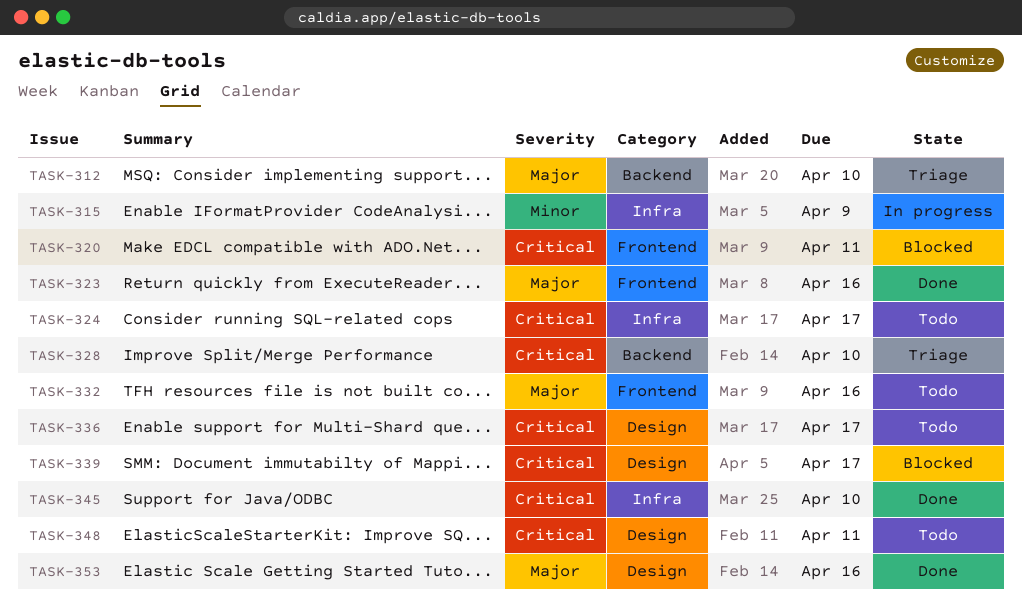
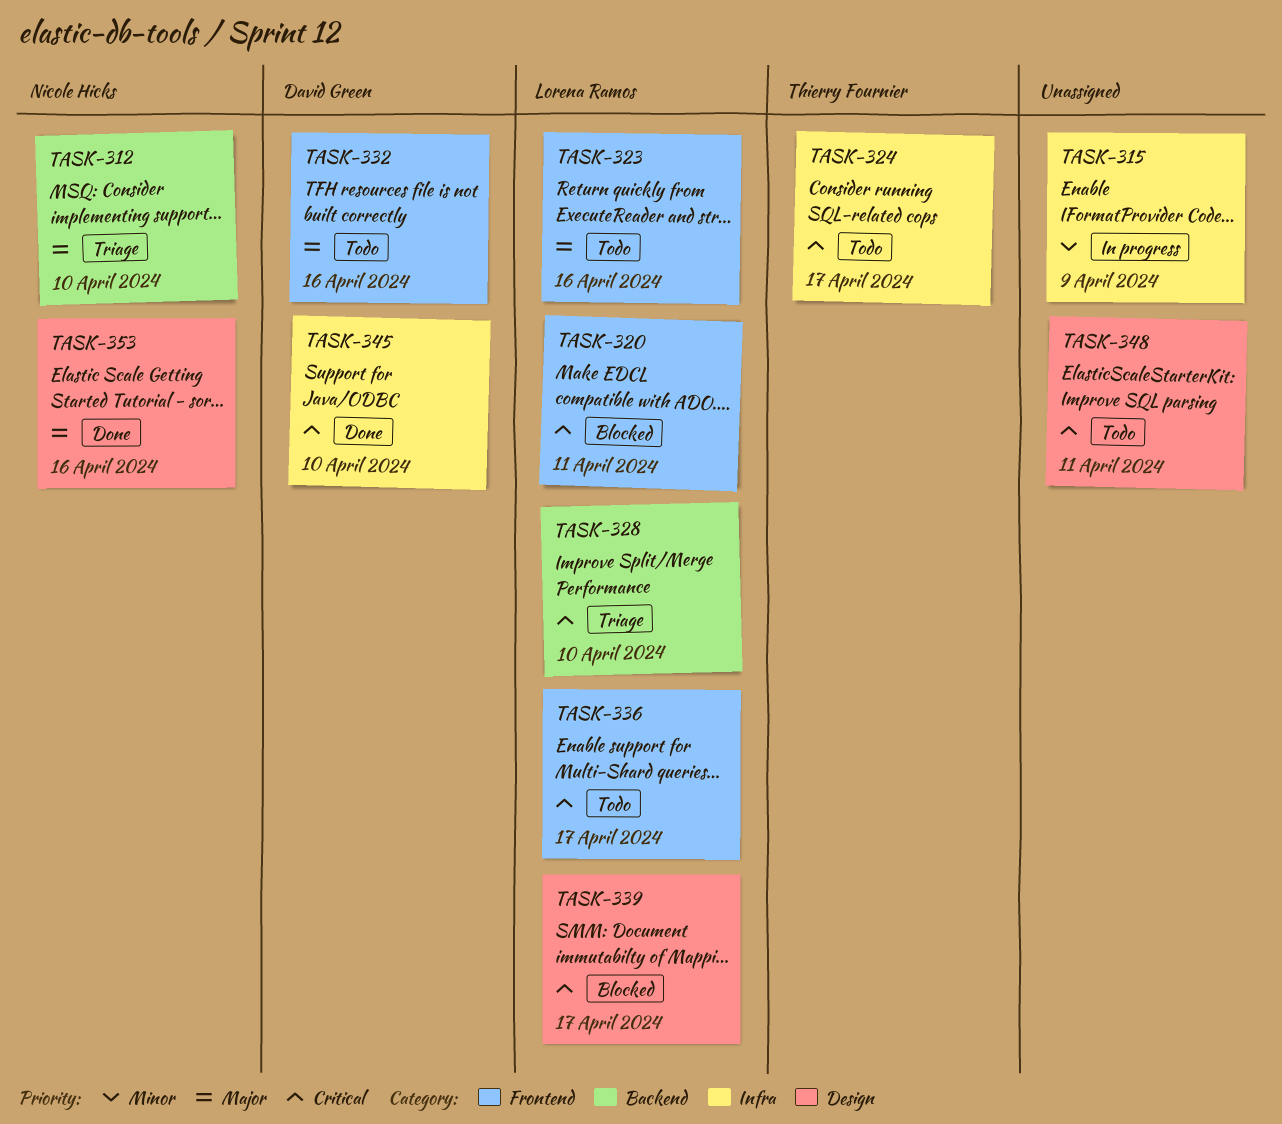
TASK-323, status: Done -> Todo
TASK-336, label: Design -> Frontend

